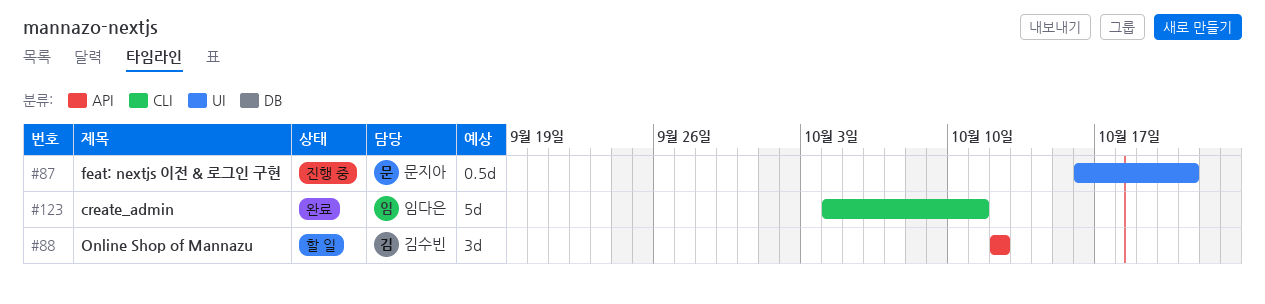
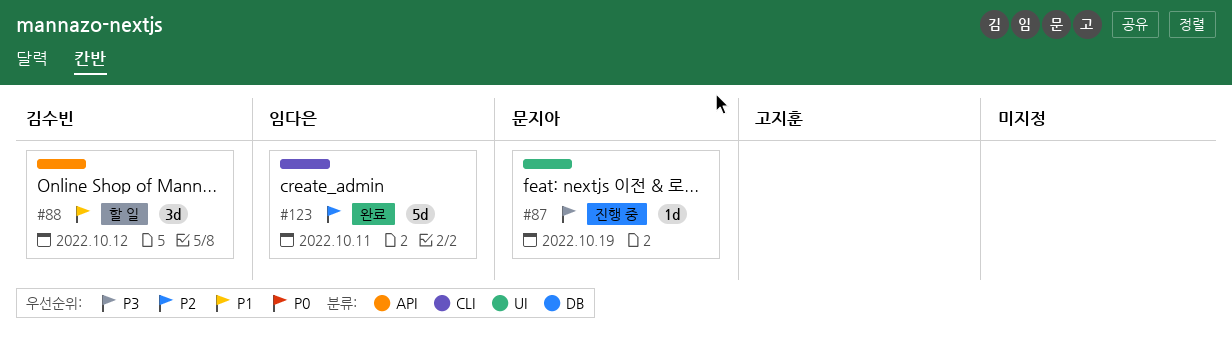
#87, estimate: 0.5d -> 1d
#87, due: Oct 21 -> Oct 19

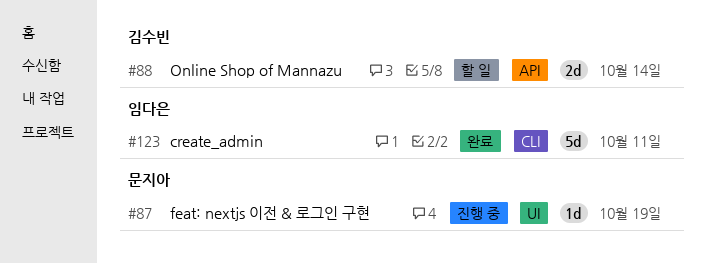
#88, estimate: 3d -> 2d
#88, due: Oct 12 -> Oct 14

